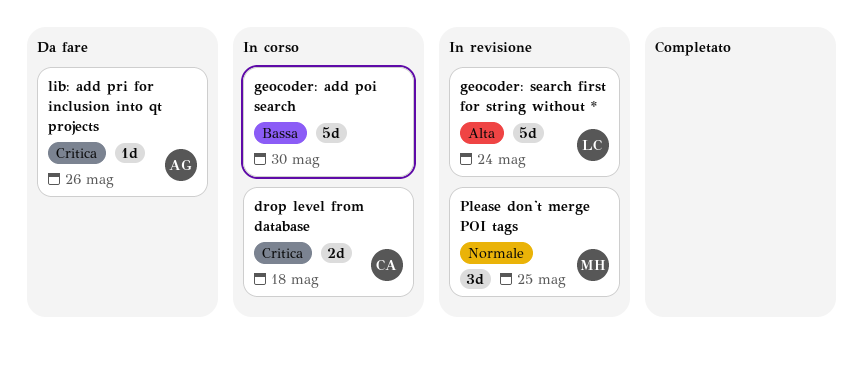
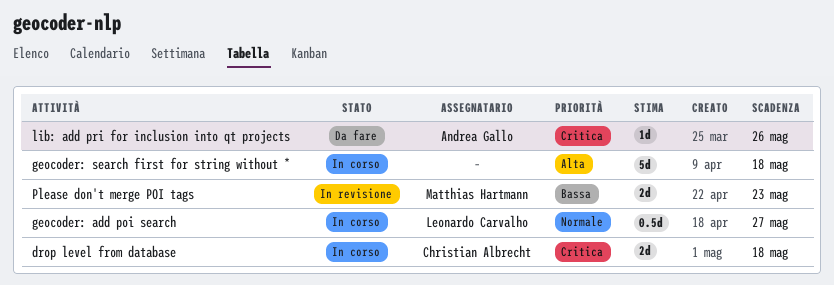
geocoder: add poi search, owner: none -> Leonardo Carvalho
geocoder: add poi search, priority: Bassa -> Normale
geocoder: add poi search, estimate: 5d -> 0.5d
geocoder: add poi search, due: May 30 -> May 27
geocoder: search first for string without *, status: In revisione -> In corso
geocoder: search first for string without *, owner: Leonardo Carvalho -> none
geocoder: search first for string without *, due: May 24 -> May 18
Please don't merge POI tags, priority: Normale -> Bassa
Please don't merge POI tags, estimate: 3d -> 2d
Please don't merge POI tags, due: May 25 -> May 23

